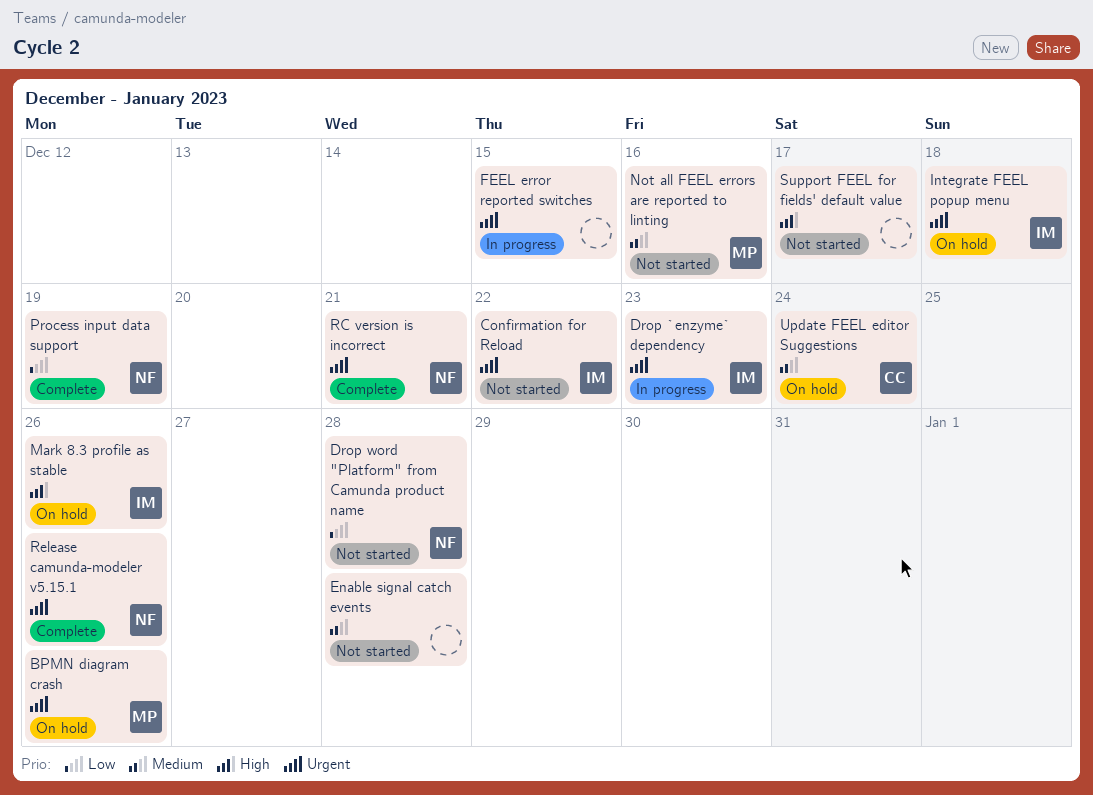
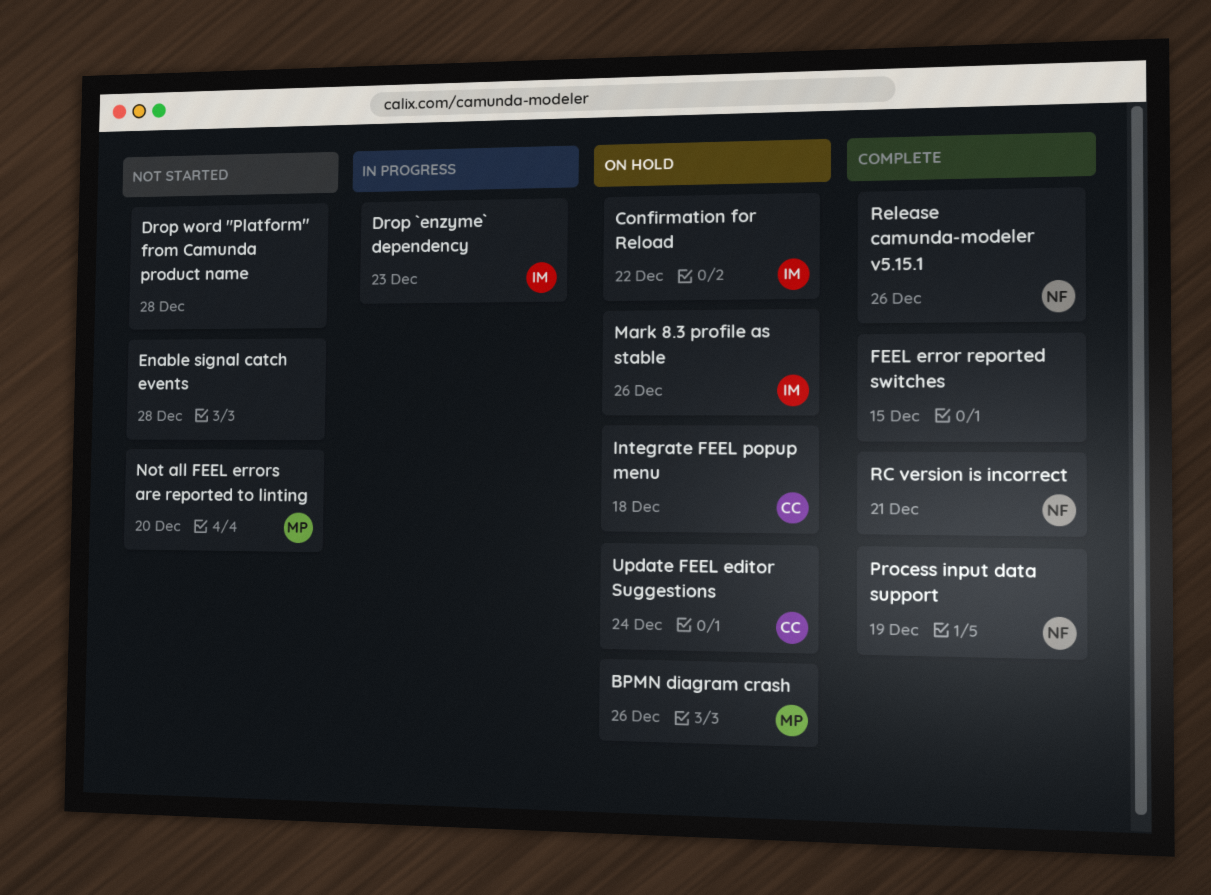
Confirmation for Reload, status: Not started -> On hold
Drop word "Platform" from Camunda product name, owner: NF -> none
FEEL error reported switches, status: In progress -> Complete
Integrate FEEL popup menu, owner: IM -> CC
Not all FEEL errors are reported to linting, due: Dec 16 -> Dec 20
Support FEEL for fields' default value: present -> none

